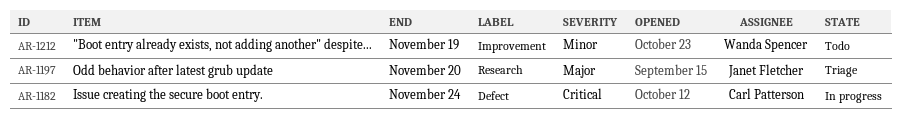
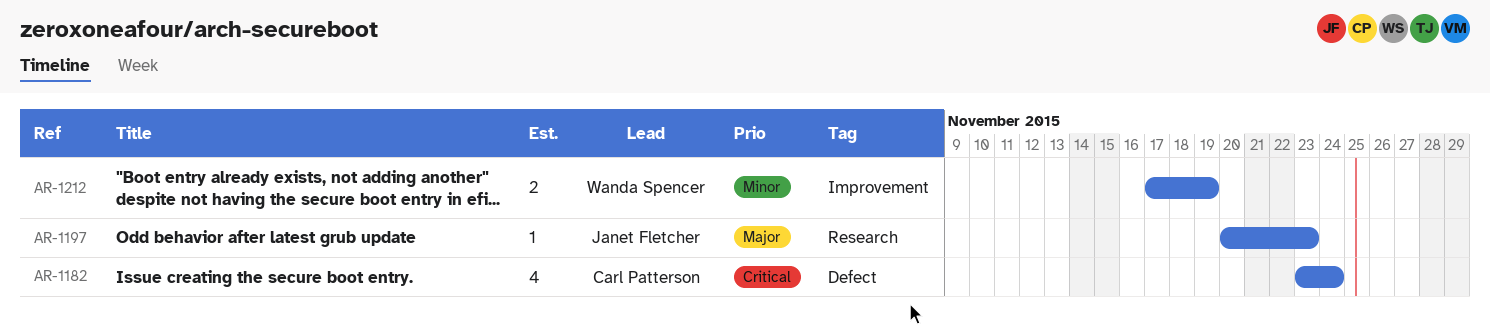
AR-1197, due: Nov 20 -> Nov 23

